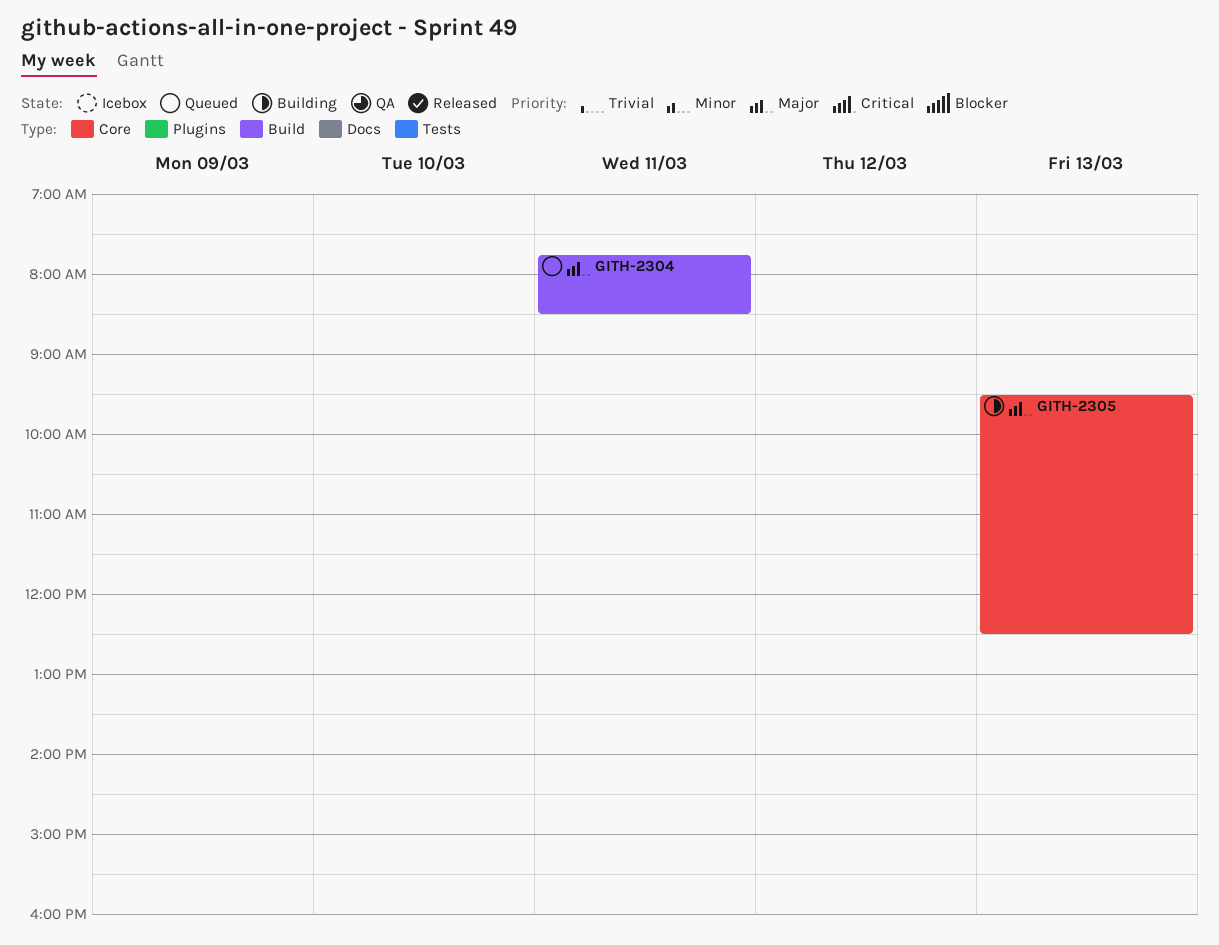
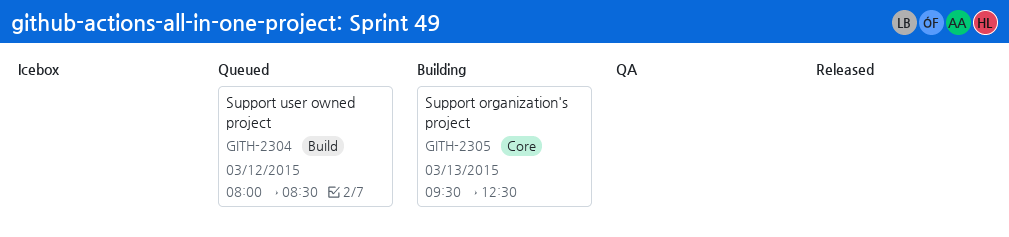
GITH-2304, day: Mar 11 -> Mar 12
GITH-2304, begins: 07:45 -> 08:00

